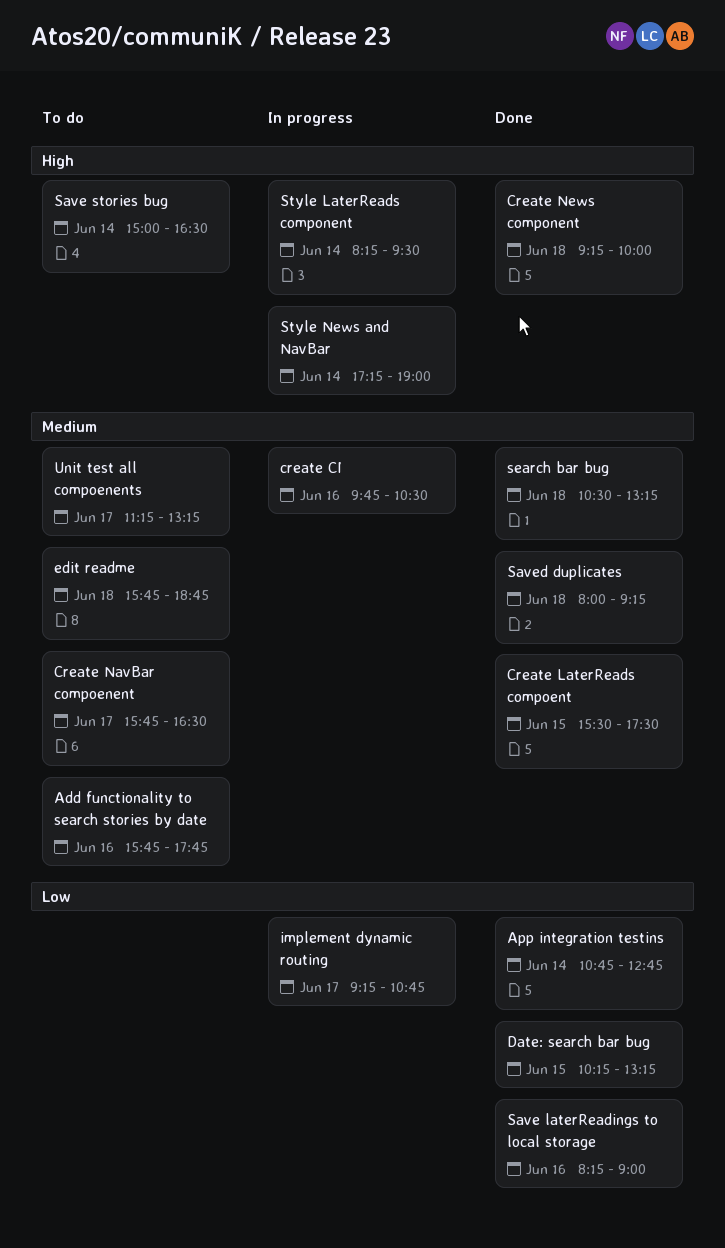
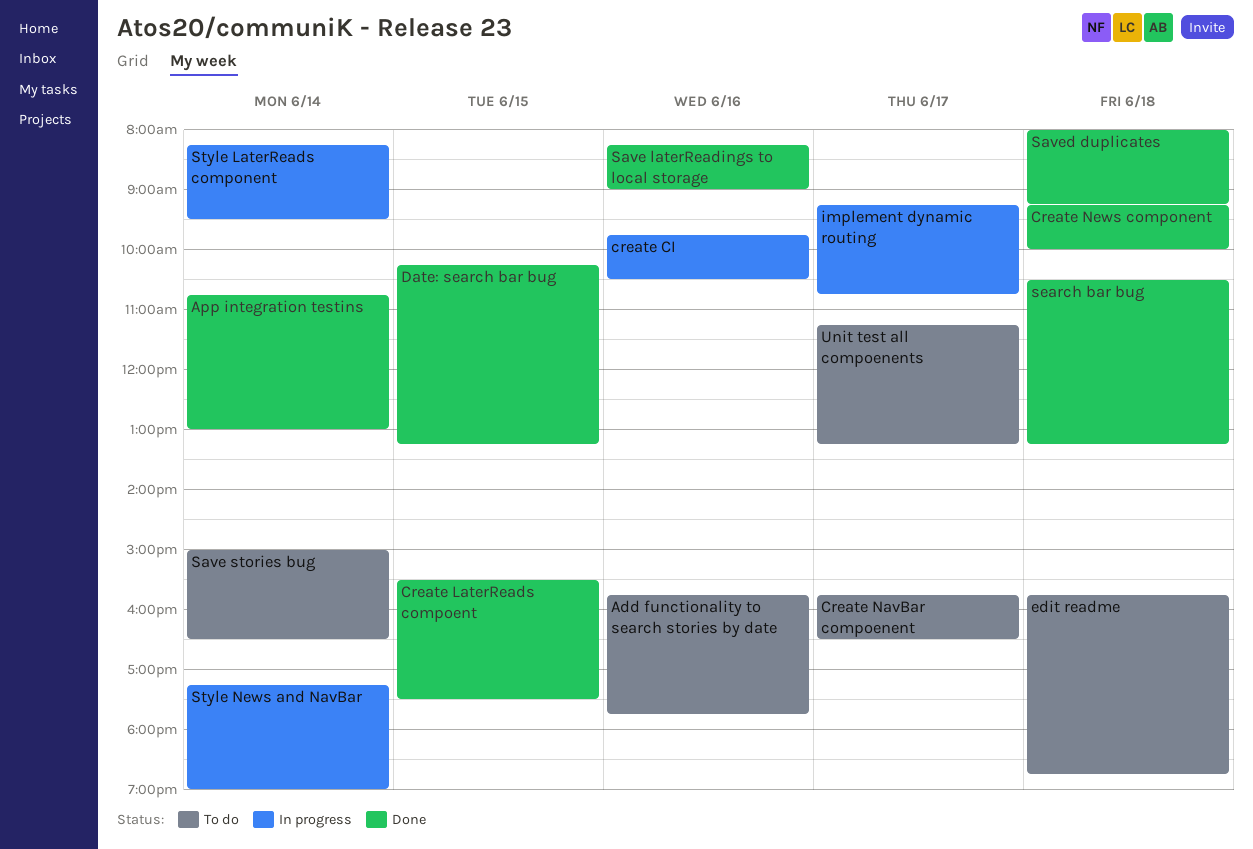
App integration testins, ends: 12:45 -> 13:00

